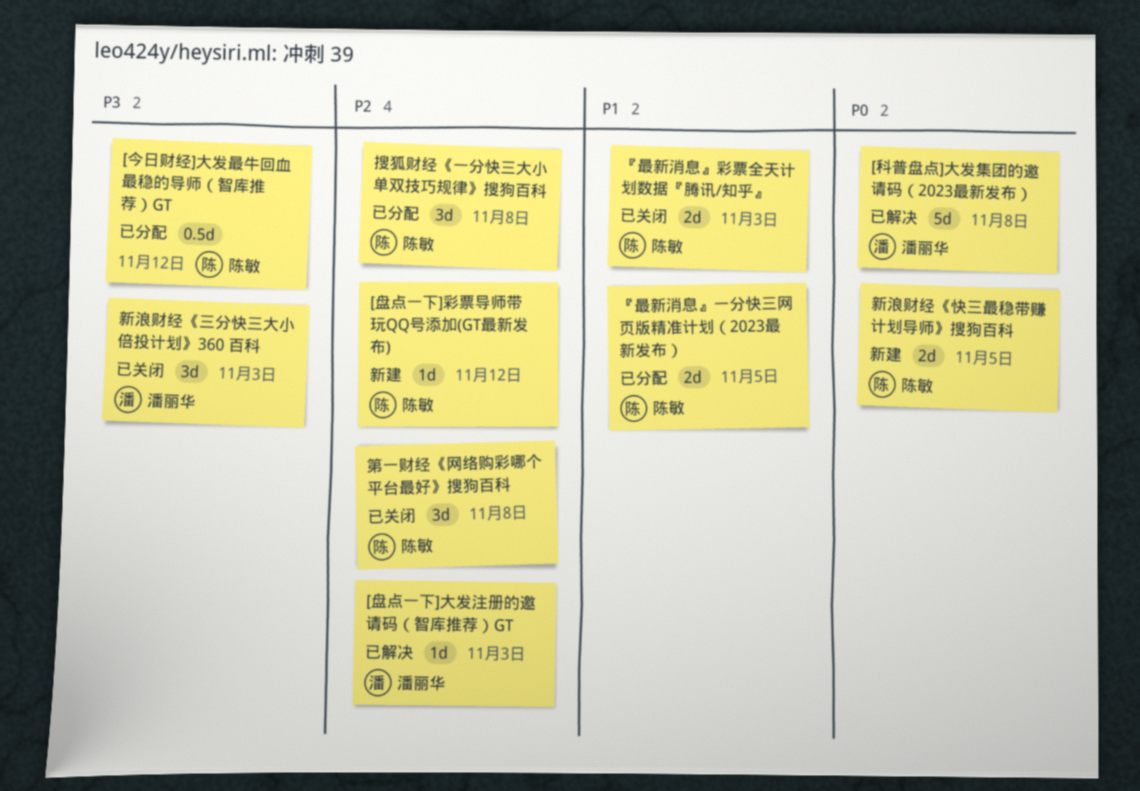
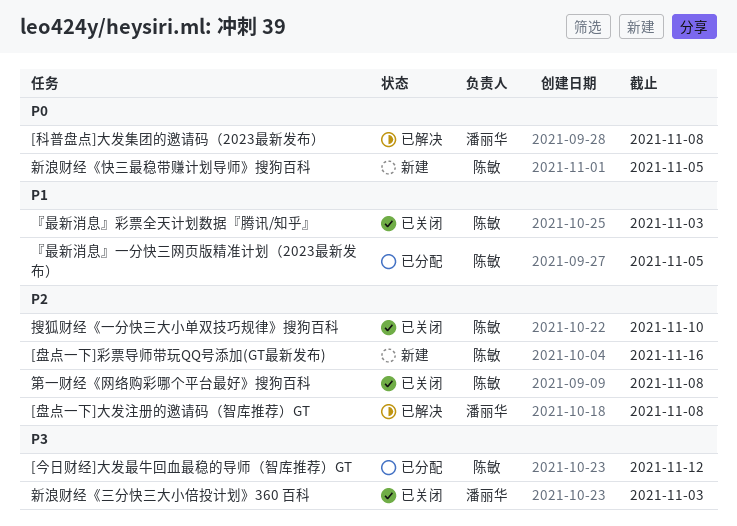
[盘点一下]大发注册的邀请码（智库推荐）GT, due: Nov 3 -> Nov 8
[盘点一下]彩票导师带玩QQ号添加(GT最新发布), due: Nov 12 -> Nov 16
搜狐财经《一分快三大小单双技巧规律》搜狗百科, status: 已分配 -> 已关闭
搜狐财经《一分快三大小单双技巧规律》搜狗百科, due: Nov 8 -> Nov 10

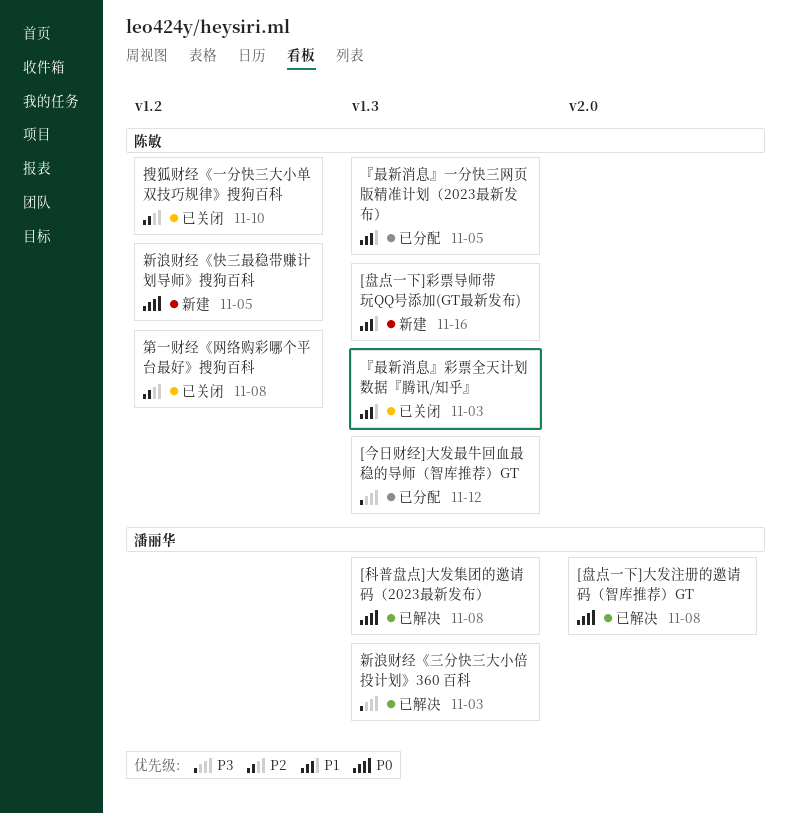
[盘点一下]大发注册的邀请码（智库推荐）GT, priority: P2 -> P0
[盘点一下]彩票导师带玩QQ号添加(GT最新发布), priority: P2 -> P1
新浪财经《三分快三大小倍投计划》360 百科, status: 已关闭 -> 已解决

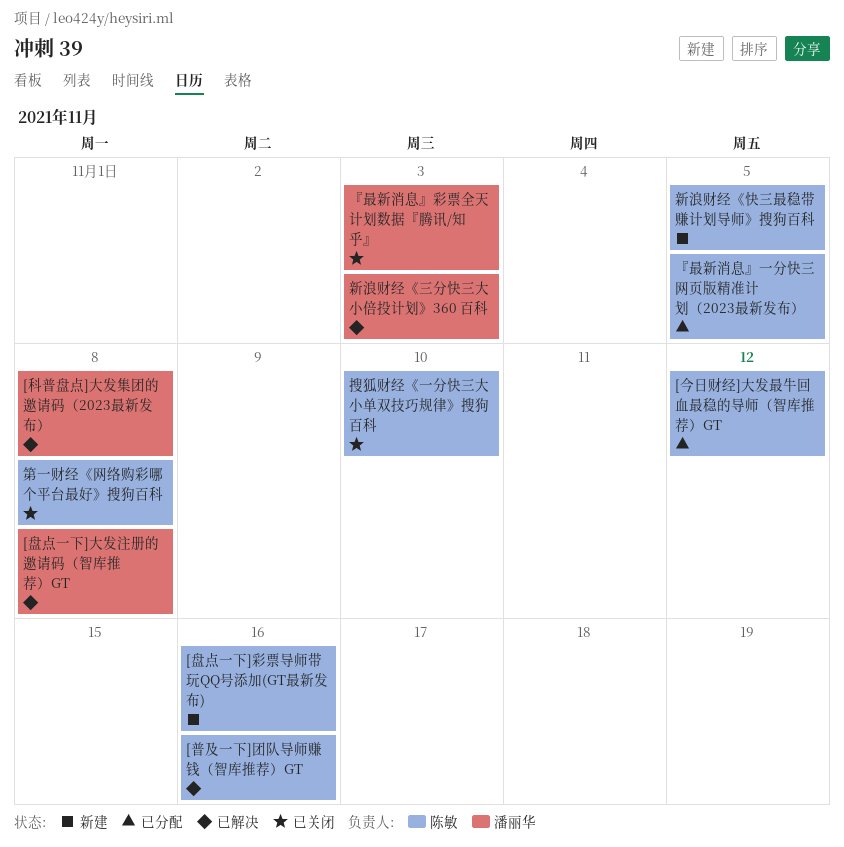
[普及一下]团队导师赚钱（智库推荐）GT: none -> present
『最新消息』彩票全天计划数据『腾讯/知乎』, owner: 陈敏 -> 潘丽华

